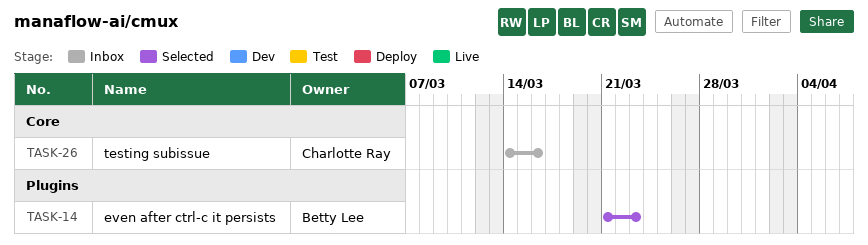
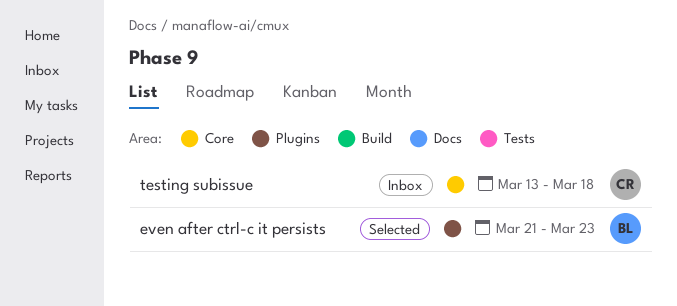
testing subissue, start: Mar 14 -> Mar 13
testing subissue, due: Mar 16 -> Mar 18

